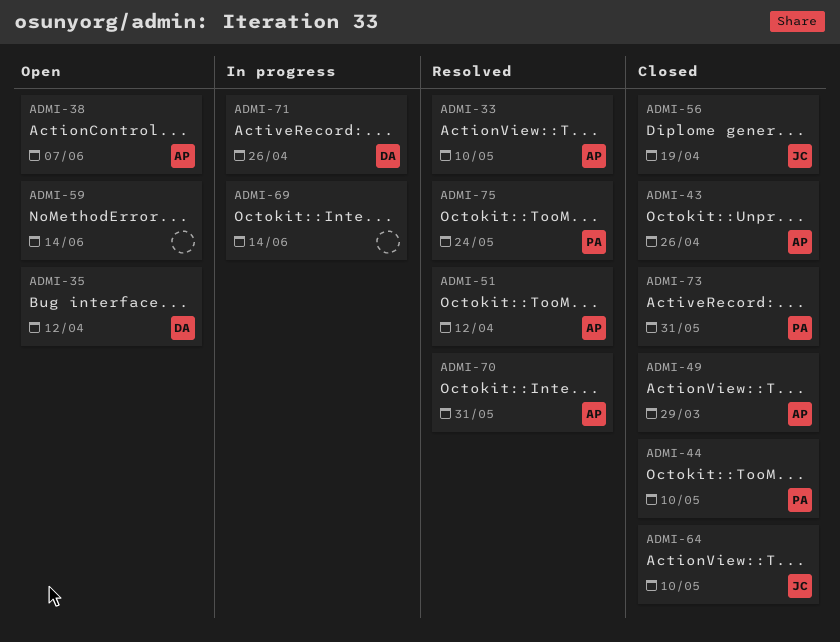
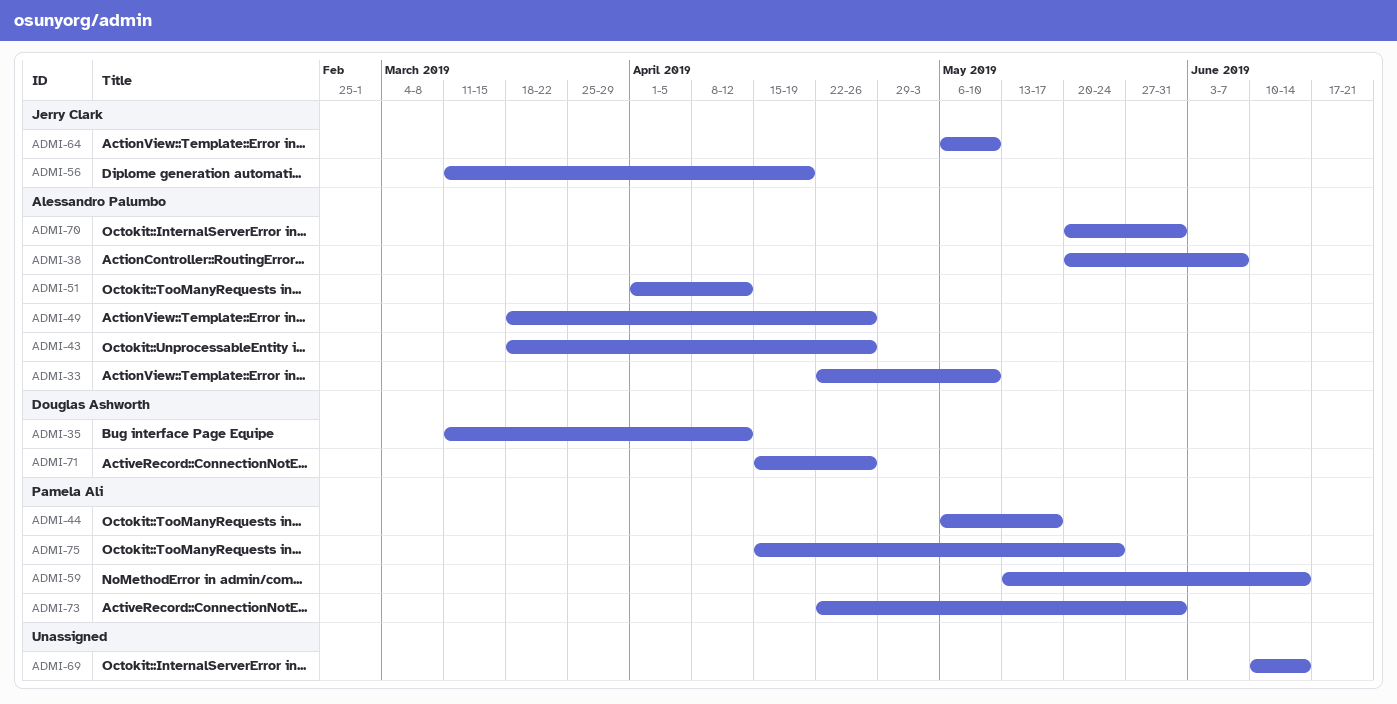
ADMI-44, due: May 10 -> May 17
ADMI-49, due: Mar 29 -> Apr 26
ADMI-59, owner: none -> Pamela Ali

